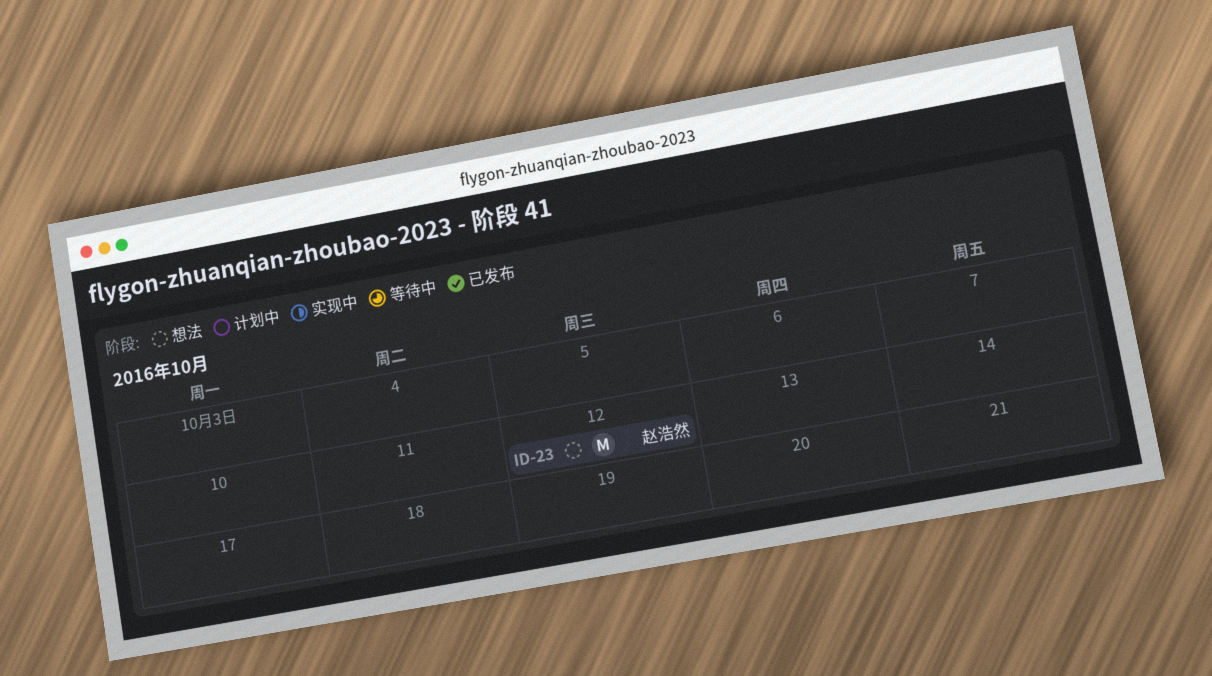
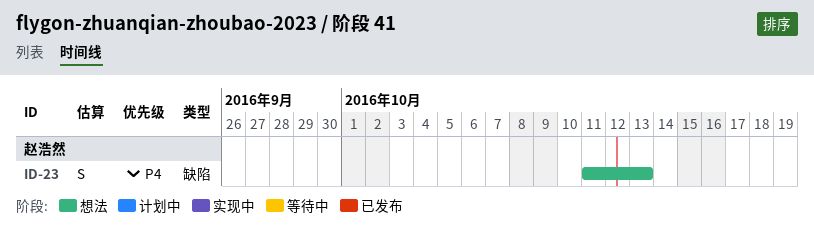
ID-23, estimate: M -> S
ID-23, due: Oct 12 -> Oct 13

